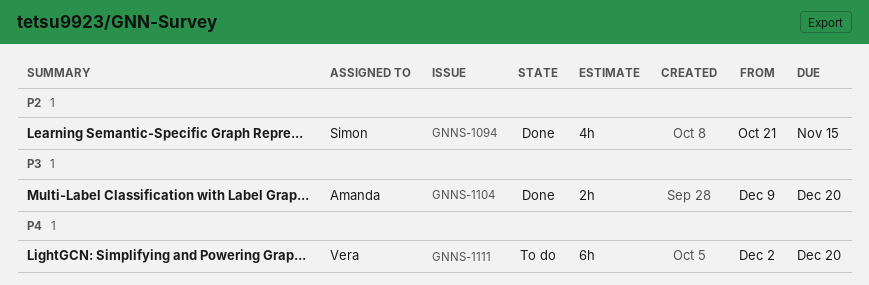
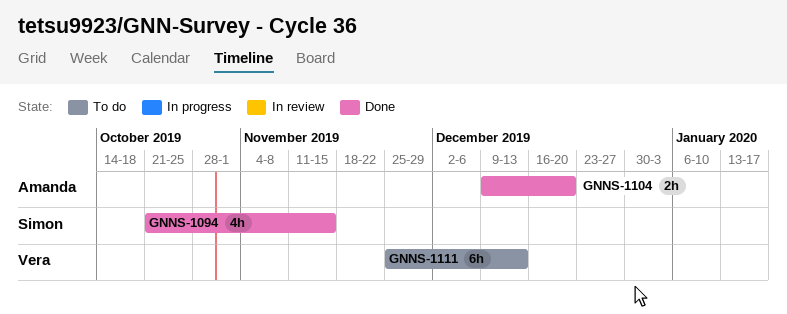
GNNS-1111, start: Dec 2 -> Nov 25
GNNS-1111, due: Dec 20 -> Dec 13

